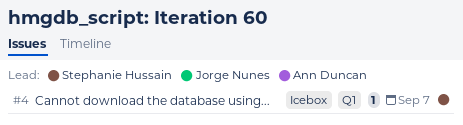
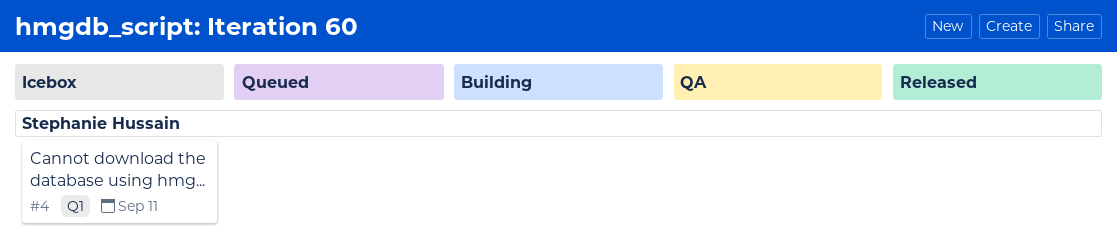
#4, due: Sep 7 -> Sep 11

